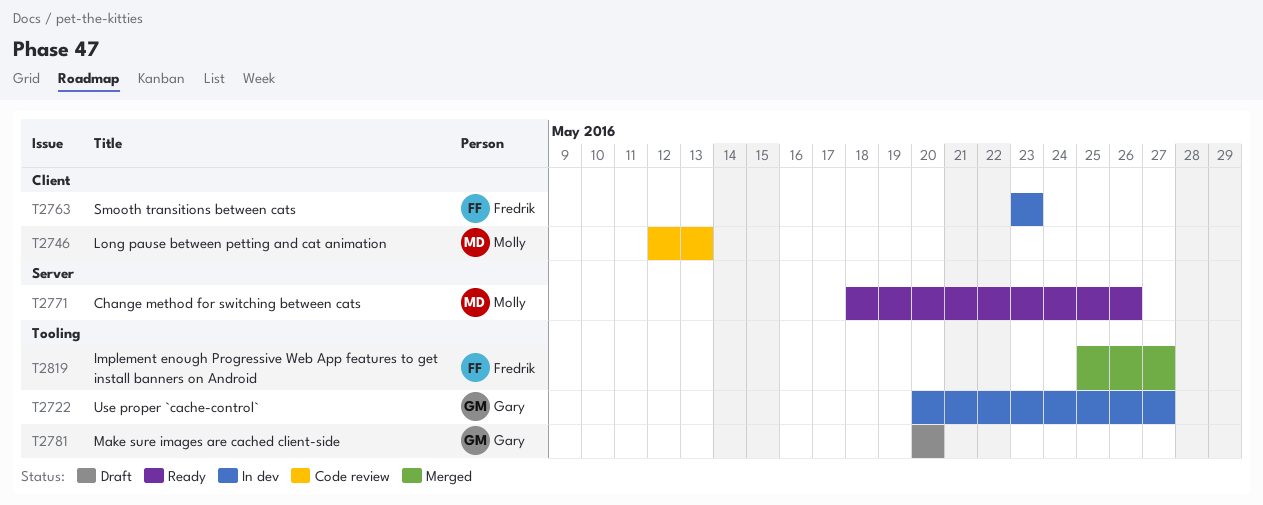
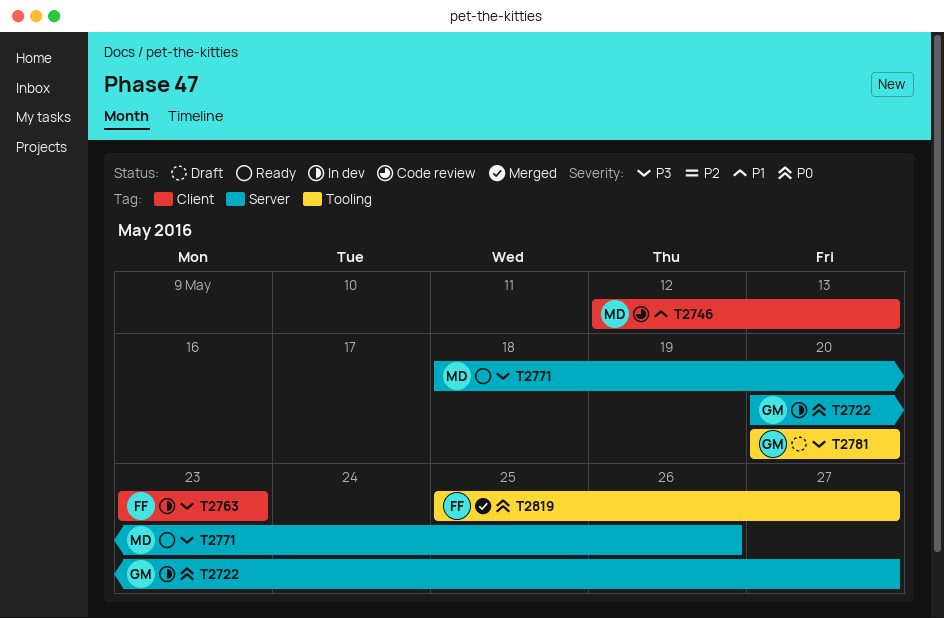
T2722, label: Tooling -> Server

